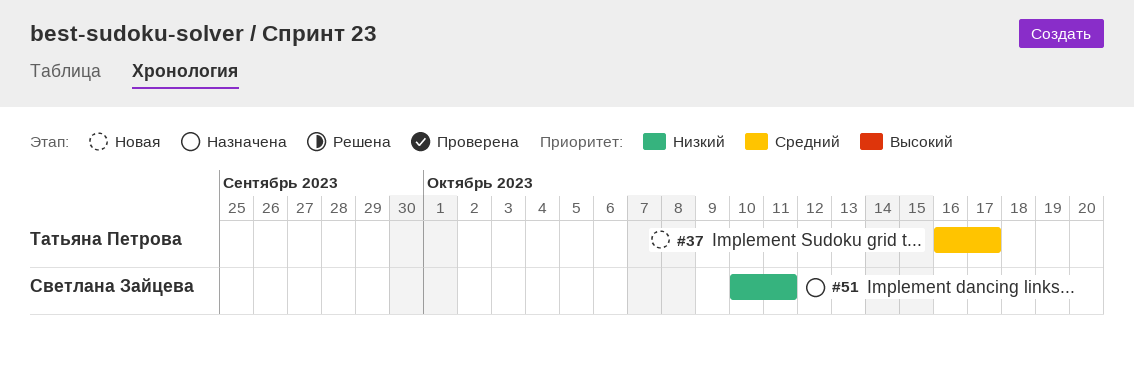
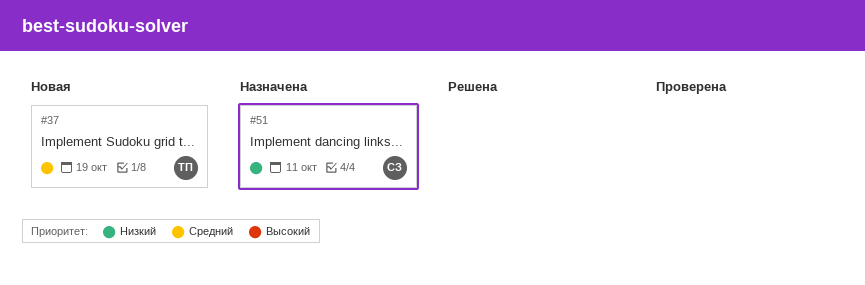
#37, due: Oct 17 -> Oct 19

